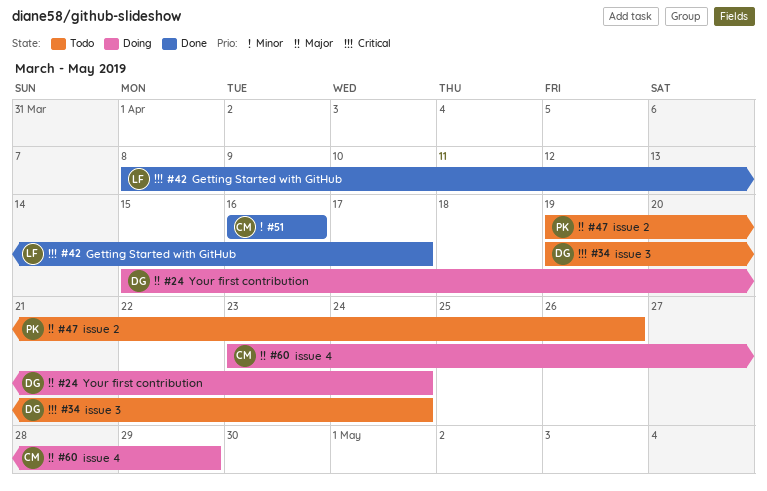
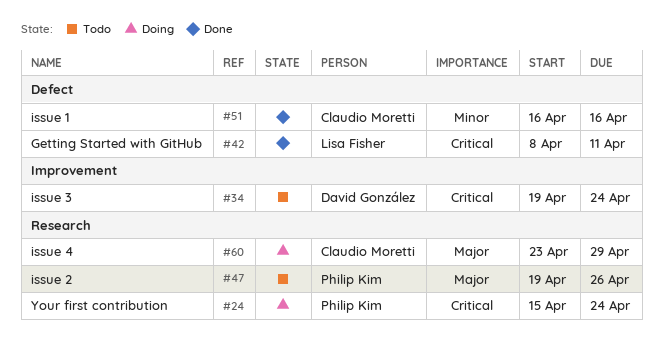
#24, owner: David González -> Philip Kim
#24, priority: Major -> Critical
#42, due: Apr 17 -> Apr 11

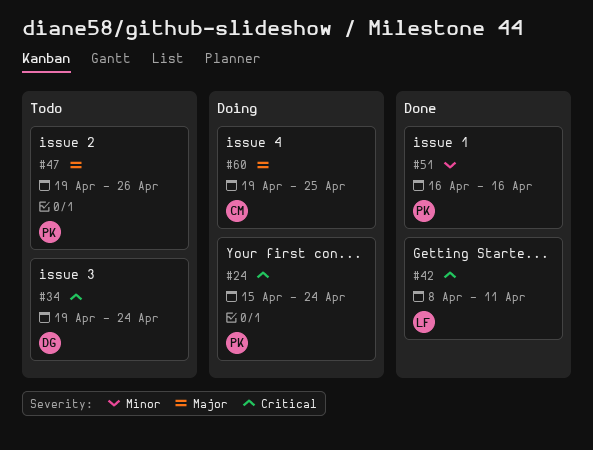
#51, owner: Claudio Moretti -> Philip Kim
#60, start: Apr 23 -> Apr 19
#60, due: Apr 29 -> Apr 25

